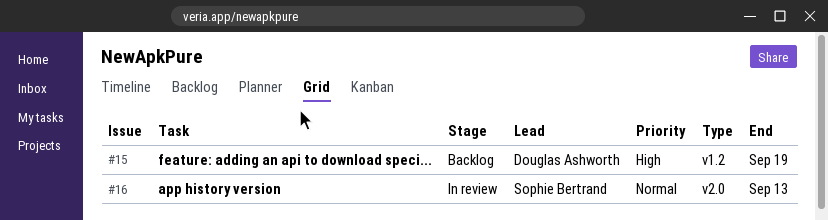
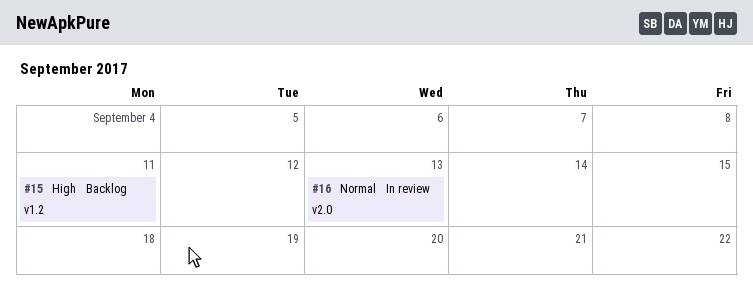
#15, due: Sep 19 -> Sep 11

